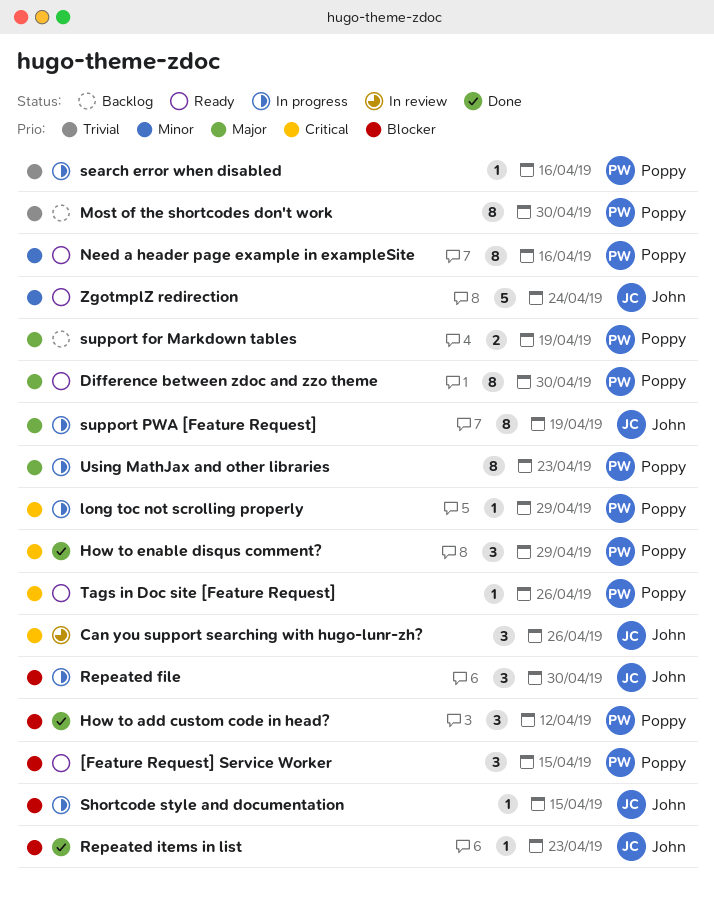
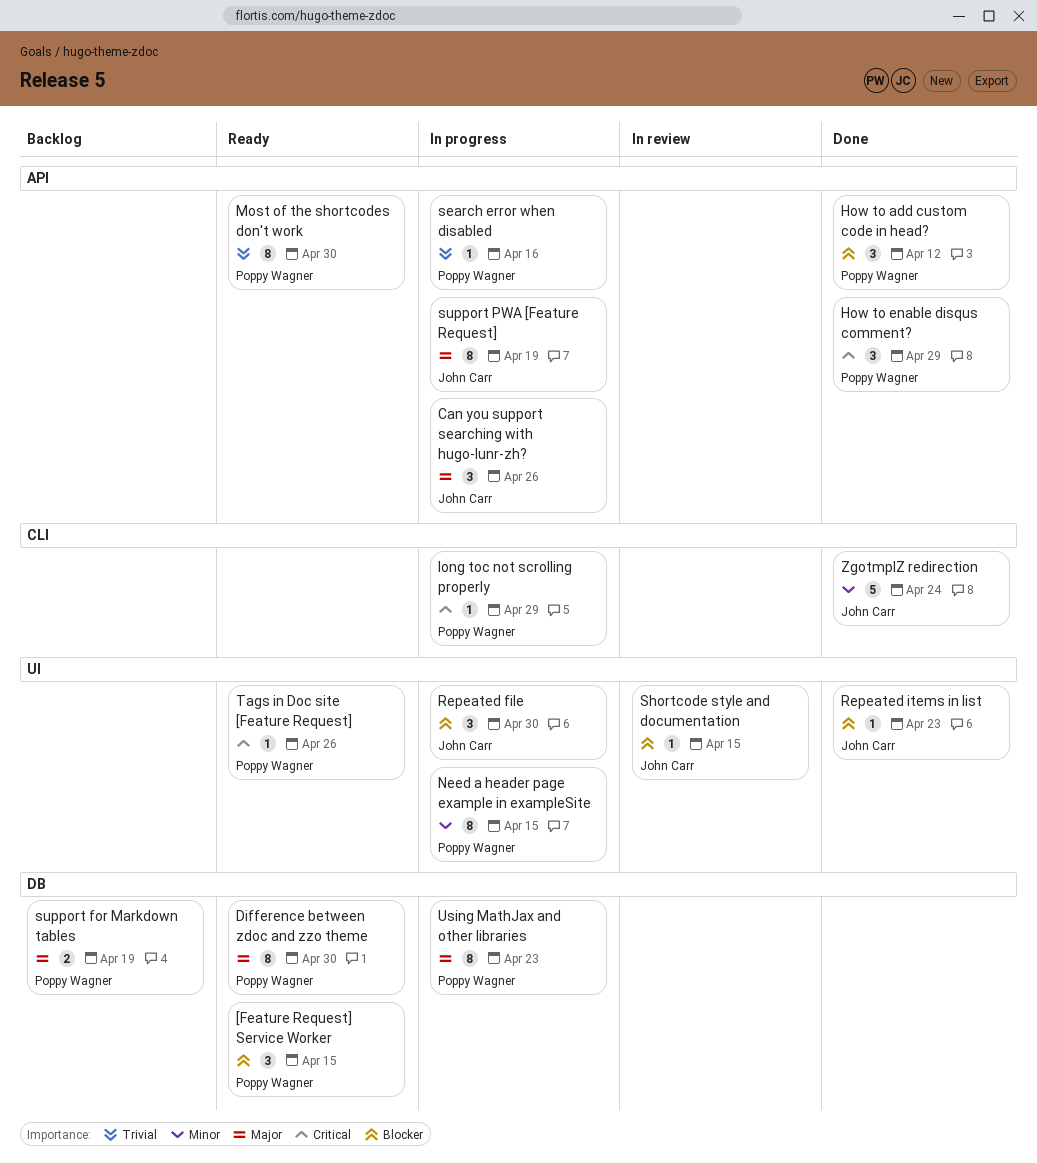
Can you support searching with hugo-lunr-zh?, status: In review -> In progress
Can you support searching with hugo-lunr-zh?, priority: Critical -> Major
Most of the shortcodes don't work, status: Backlog -> Ready
Need a header page example in exampleSite, status: Ready -> In progress
Need a header page example in exampleSite, due: Apr 16 -> Apr 15
Shortcode style and documentation, status: In progress -> In review
ZgotmplZ redirection, status: Ready -> Done

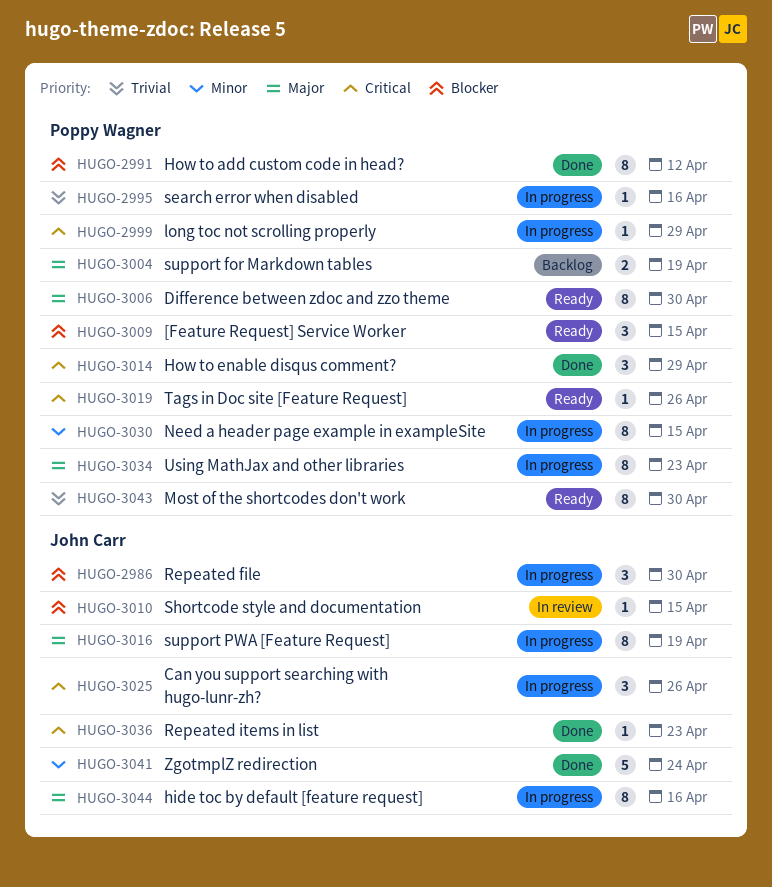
Can you support searching with hugo-lunr-zh?, priority: Major -> Critical
hide toc by default [feature request]: none -> present
How to add custom code in head?, estimate: 3 -> 8
Repeated items in list, priority: Blocker -> Critical

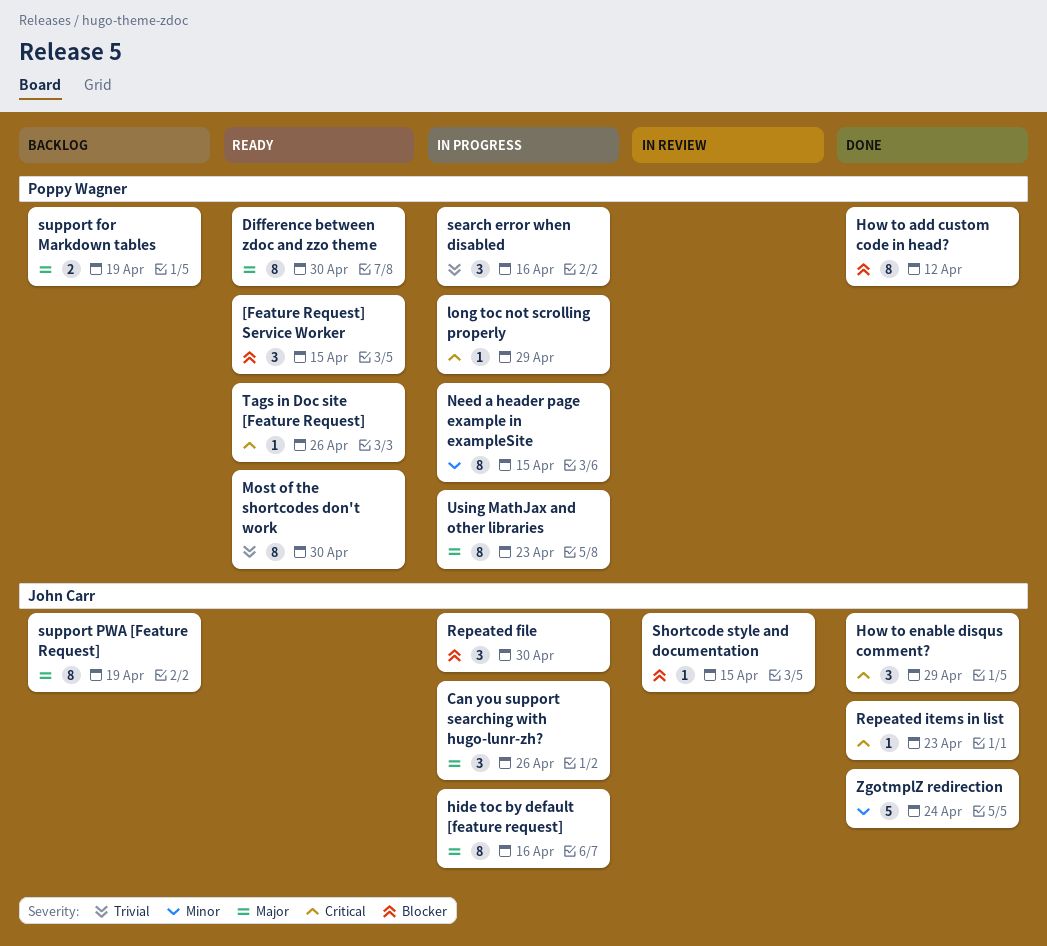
Can you support searching with hugo-lunr-zh?, priority: Critical -> Major
How to enable disqus comment?, owner: Poppy Wagner -> John Carr
search error when disabled, estimate: 1 -> 3
support PWA [Feature Request], status: In progress -> Backlog

